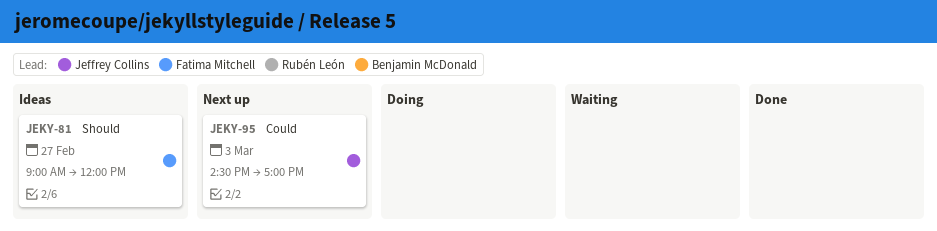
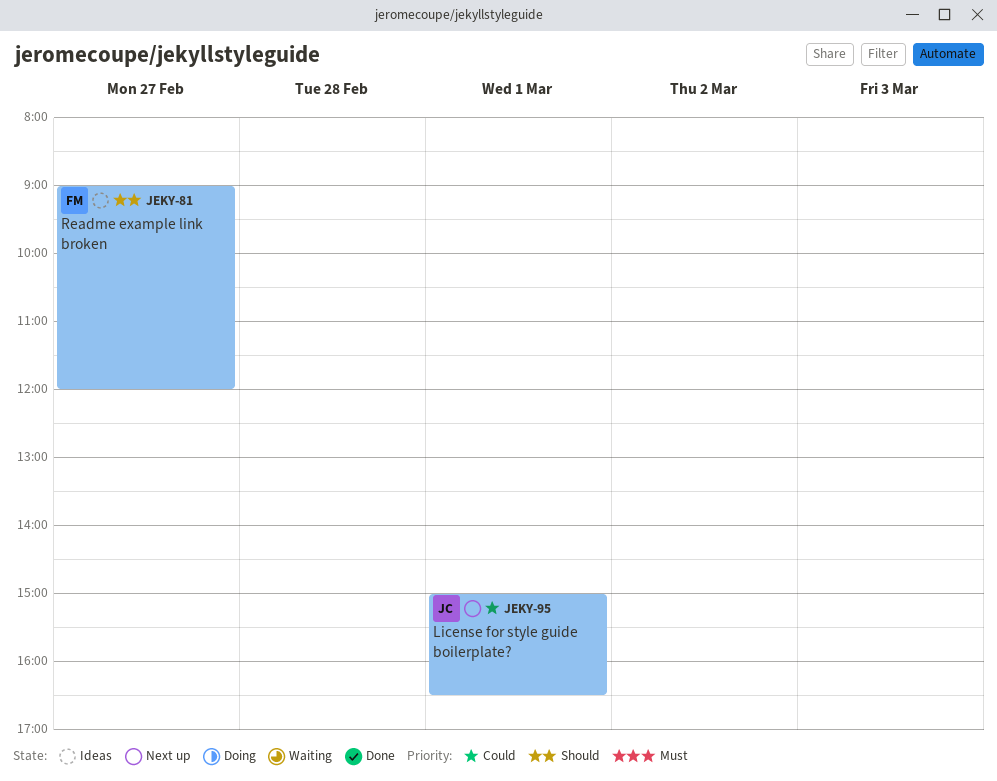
JEKY-95, day: Mar 3 -> Mar 1
JEKY-95, begins: 14:30 -> 15:00
JEKY-95, ends: 17:00 -> 16:30

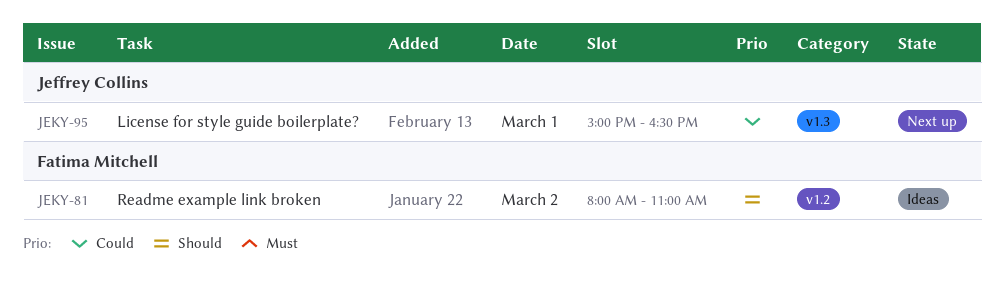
JEKY-81, day: Feb 27 -> Mar 2
JEKY-81, begins: 09:00 -> 08:00
JEKY-81, ends: 12:00 -> 11:00

